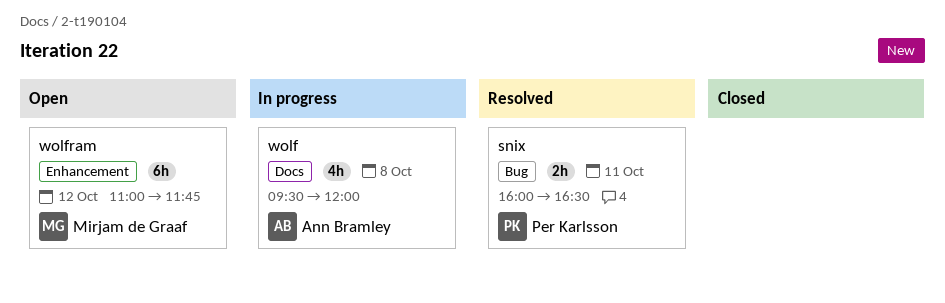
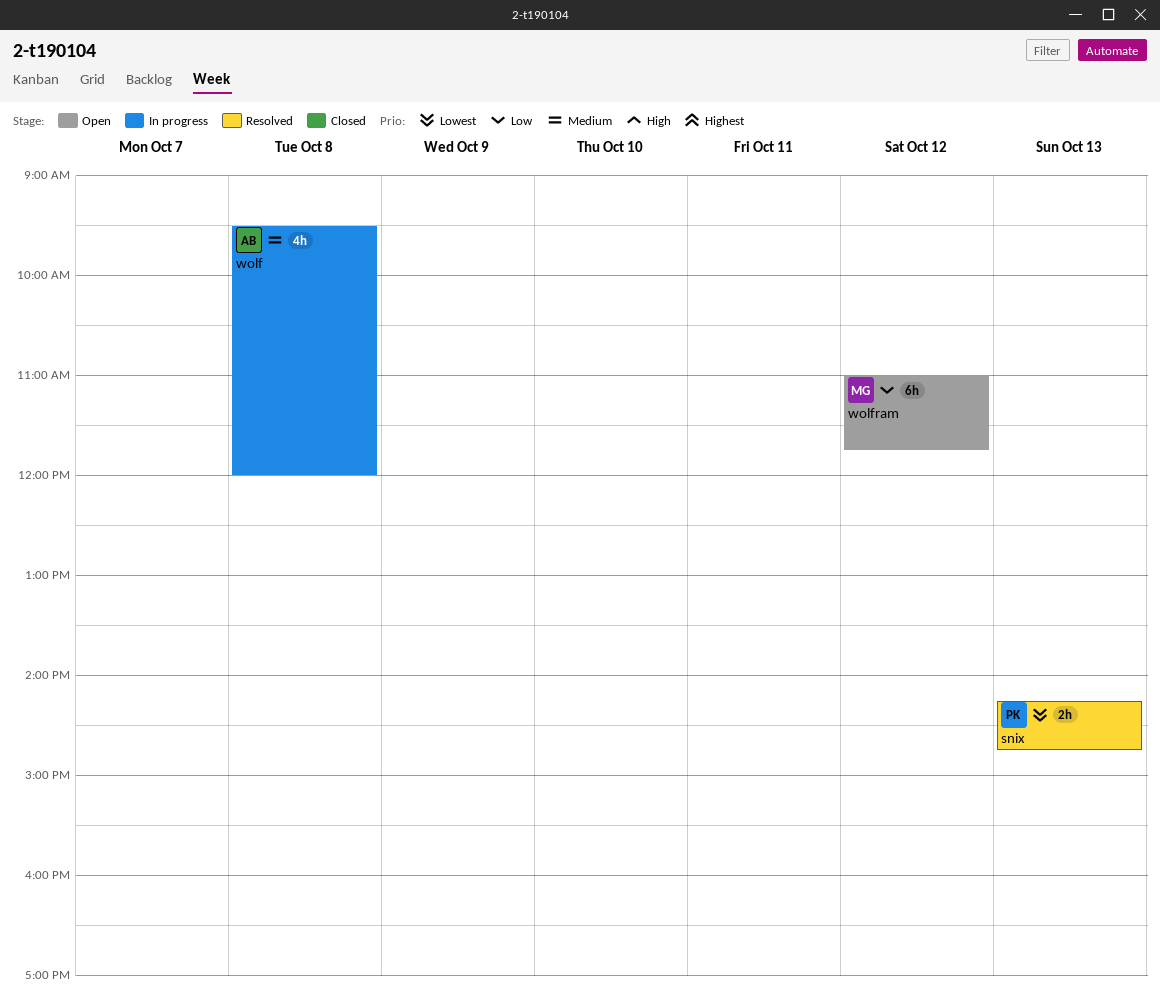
snix, day: Oct 11 -> Oct 13
snix, begins: 16:00 -> 14:15
snix, ends: 16:30 -> 14:45

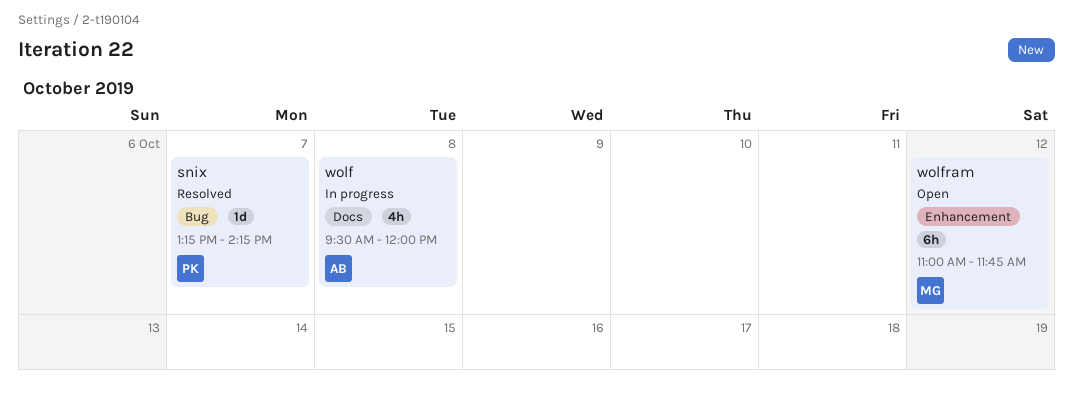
snix, estimate: 2h -> 1d
snix, day: Oct 13 -> Oct 7
snix, begins: 14:15 -> 13:15
snix, ends: 14:45 -> 14:15

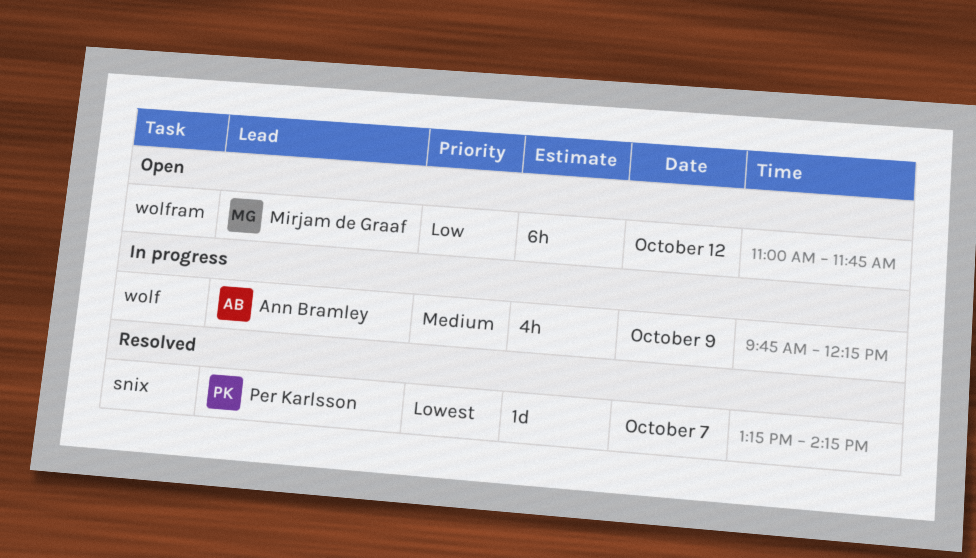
wolf, day: Oct 8 -> Oct 9
wolf, begins: 09:30 -> 09:45
wolf, ends: 12:00 -> 12:15

